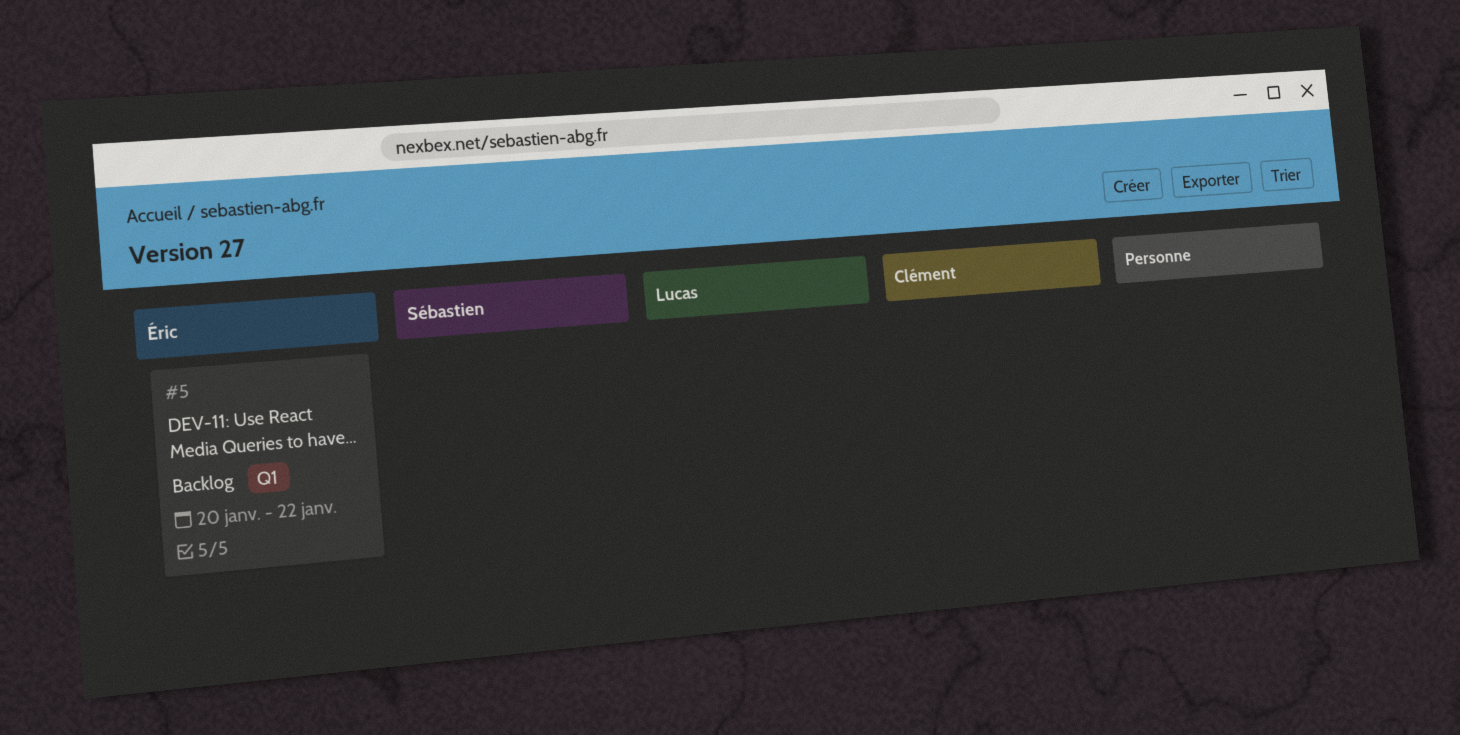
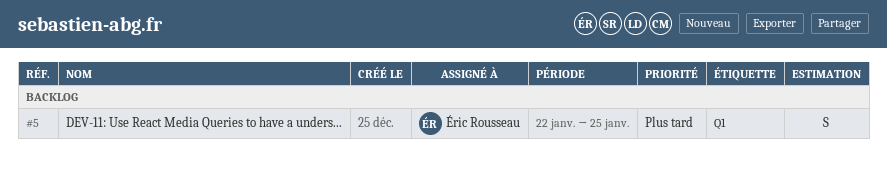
#5, start: Jan 20 -> Jan 22
#5, due: Jan 22 -> Jan 25

